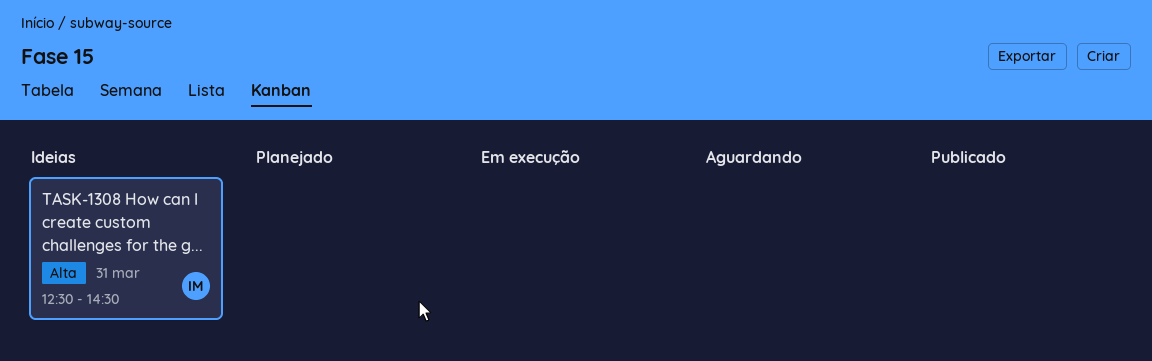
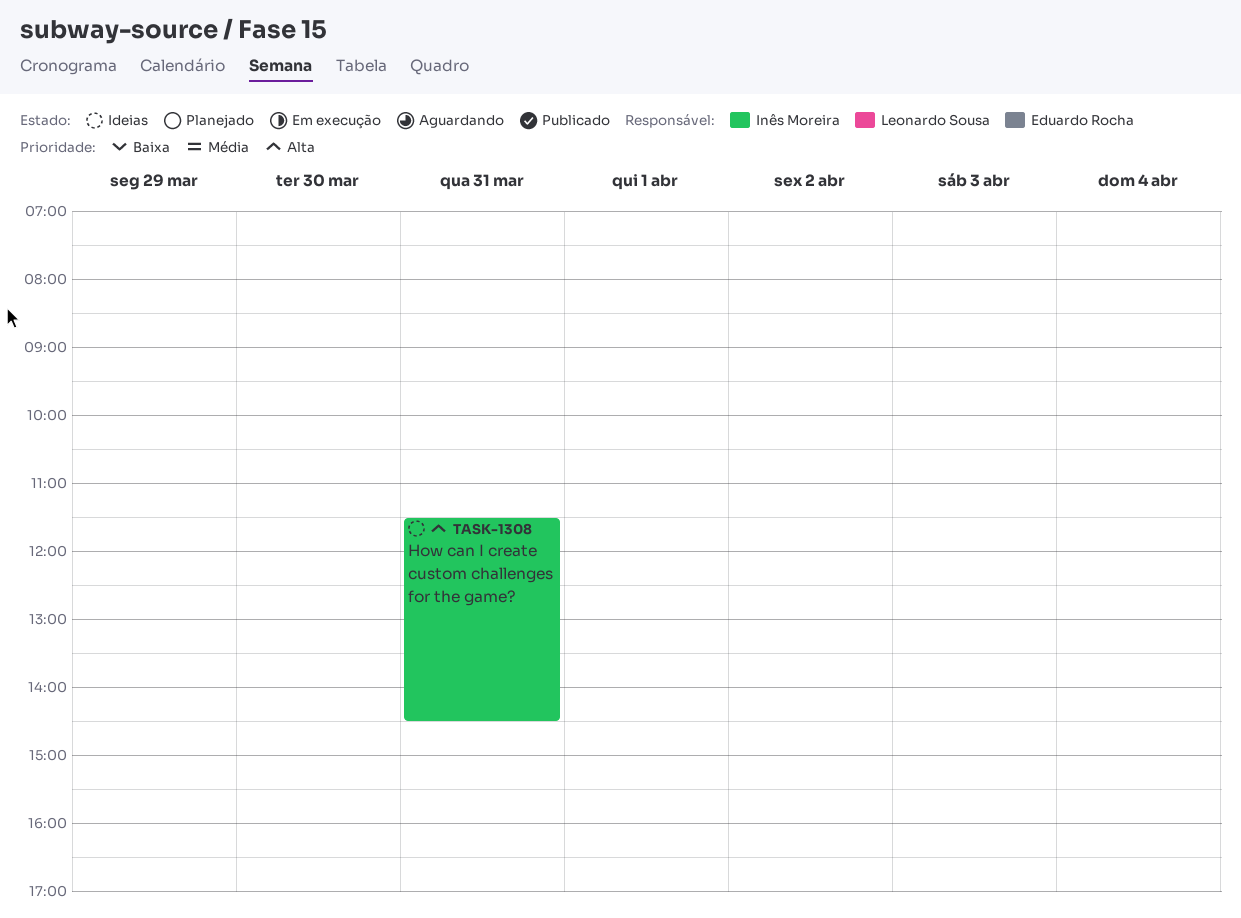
TASK-1308, begins: 12:30 -> 11:30

